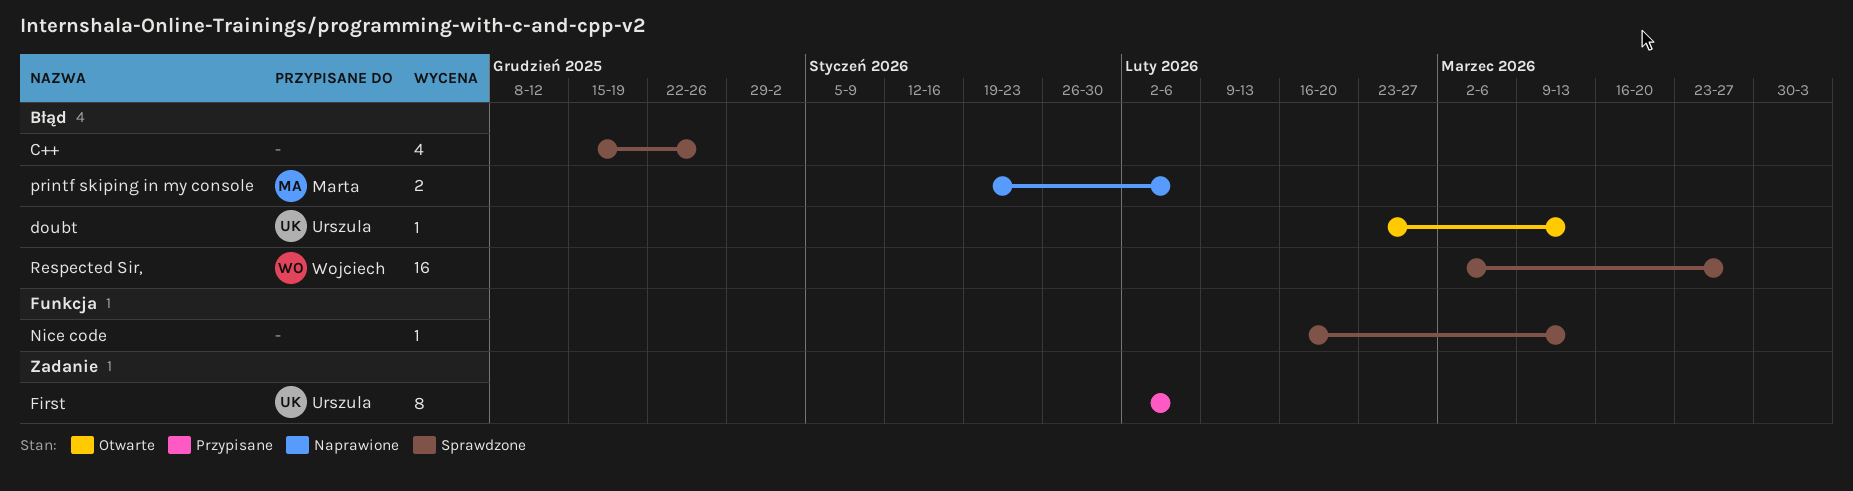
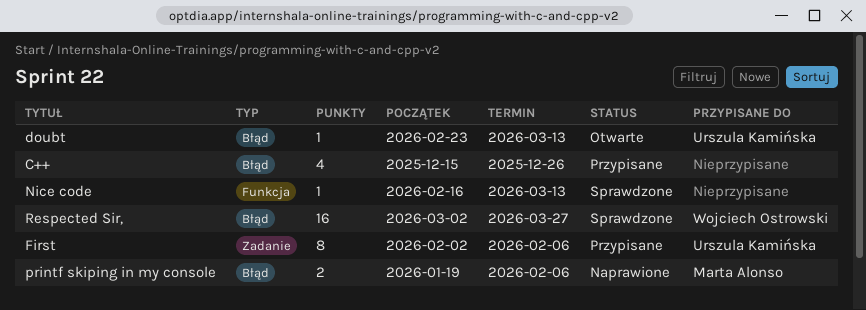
C++, status: Sprawdzone -> Przypisane

